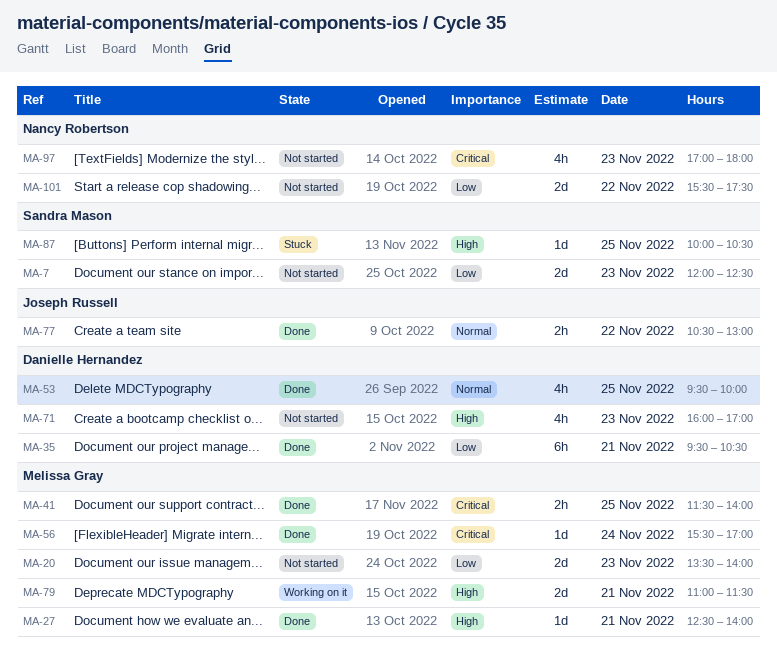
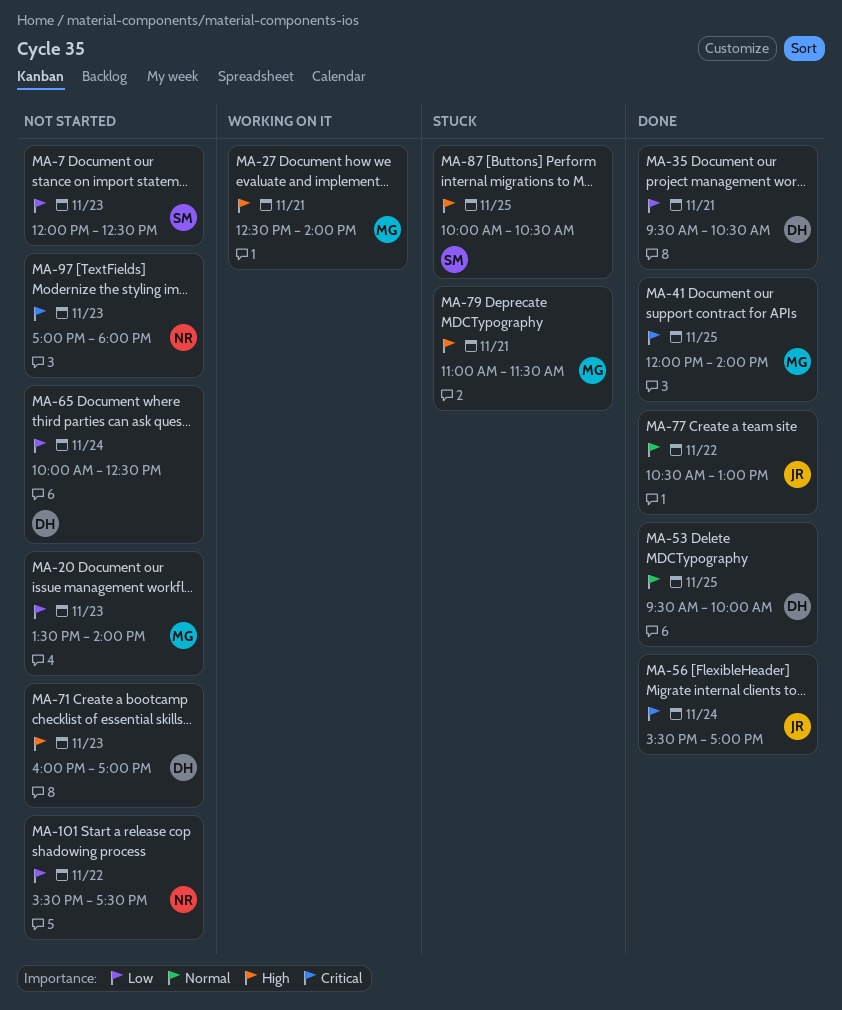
MA-27, status: Done -> Working on it
MA-41, begins: 11:30 -> 12:00
MA-56, owner: Melissa Gray -> Joseph Russell
MA-65: none -> present
MA-79, status: Working on it -> Stuck

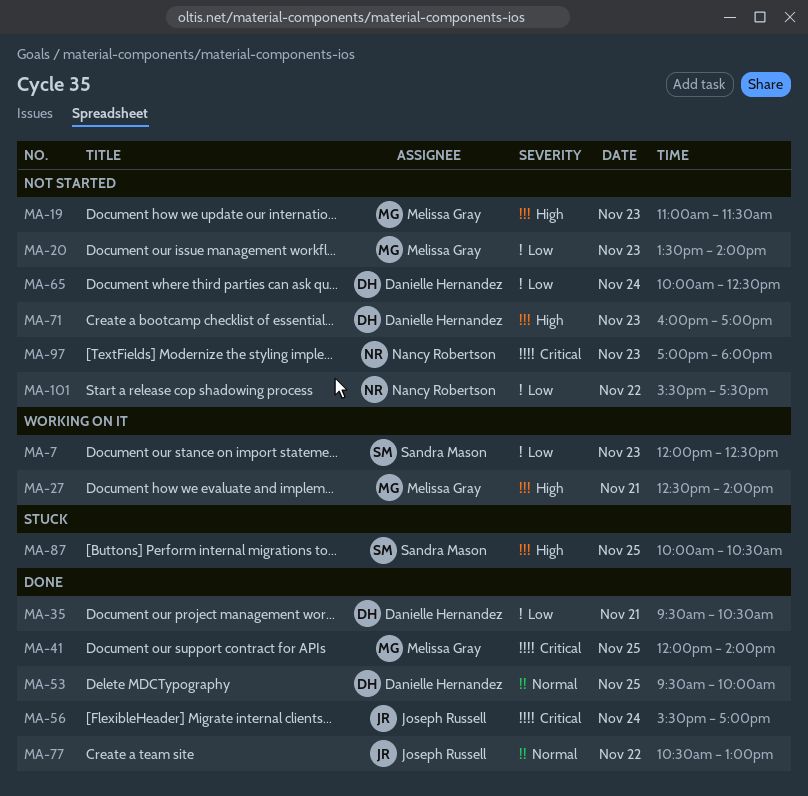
MA-7, status: Not started -> Working on it
MA-19: none -> present
MA-79: present -> none

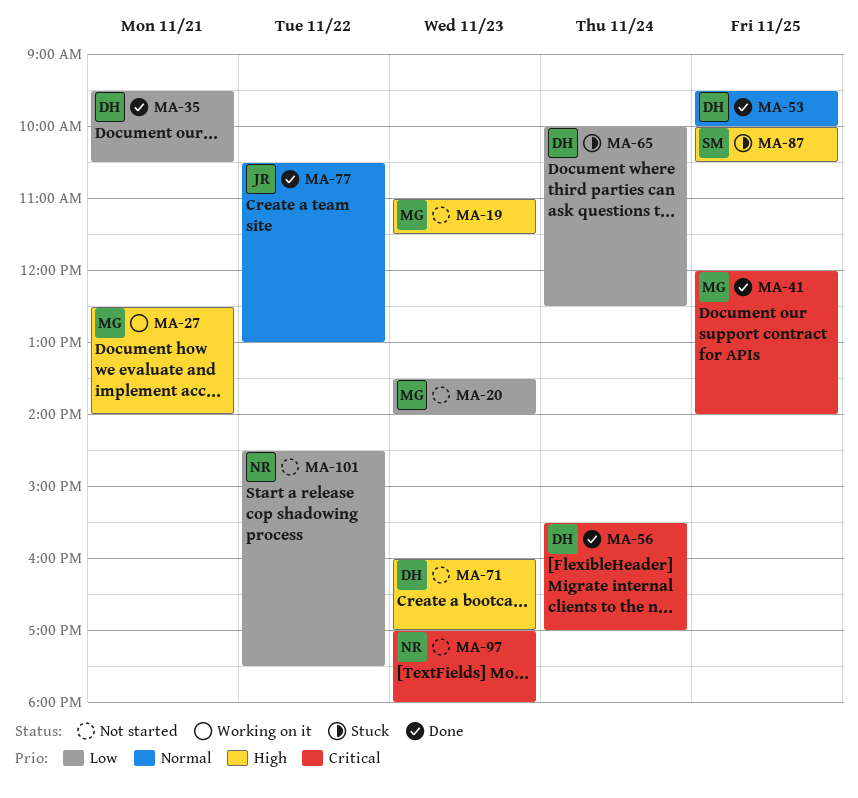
MA-7: present -> none
MA-56, owner: Joseph Russell -> Danielle Hernandez
MA-65, status: Not started -> Stuck
MA-101, begins: 15:30 -> 14:30

